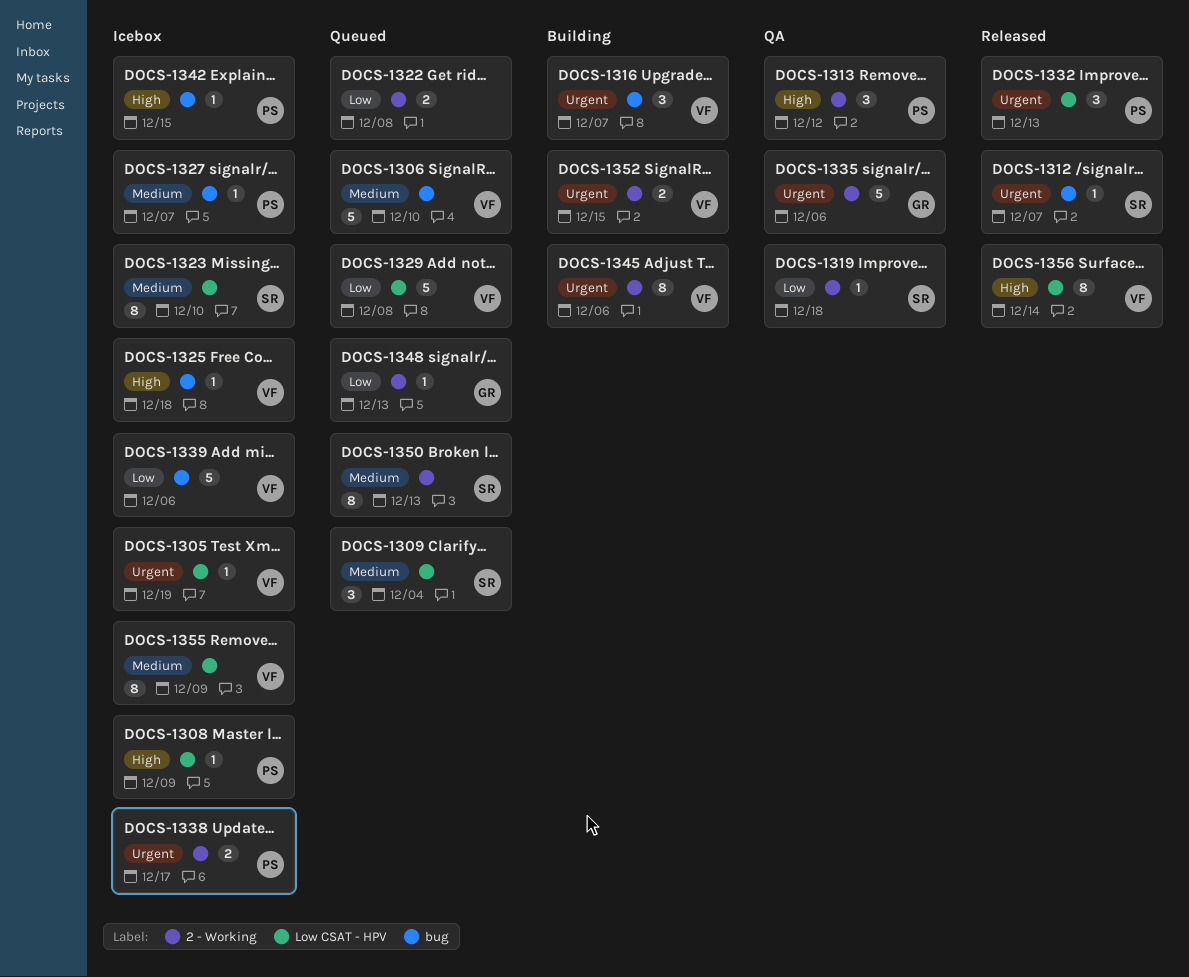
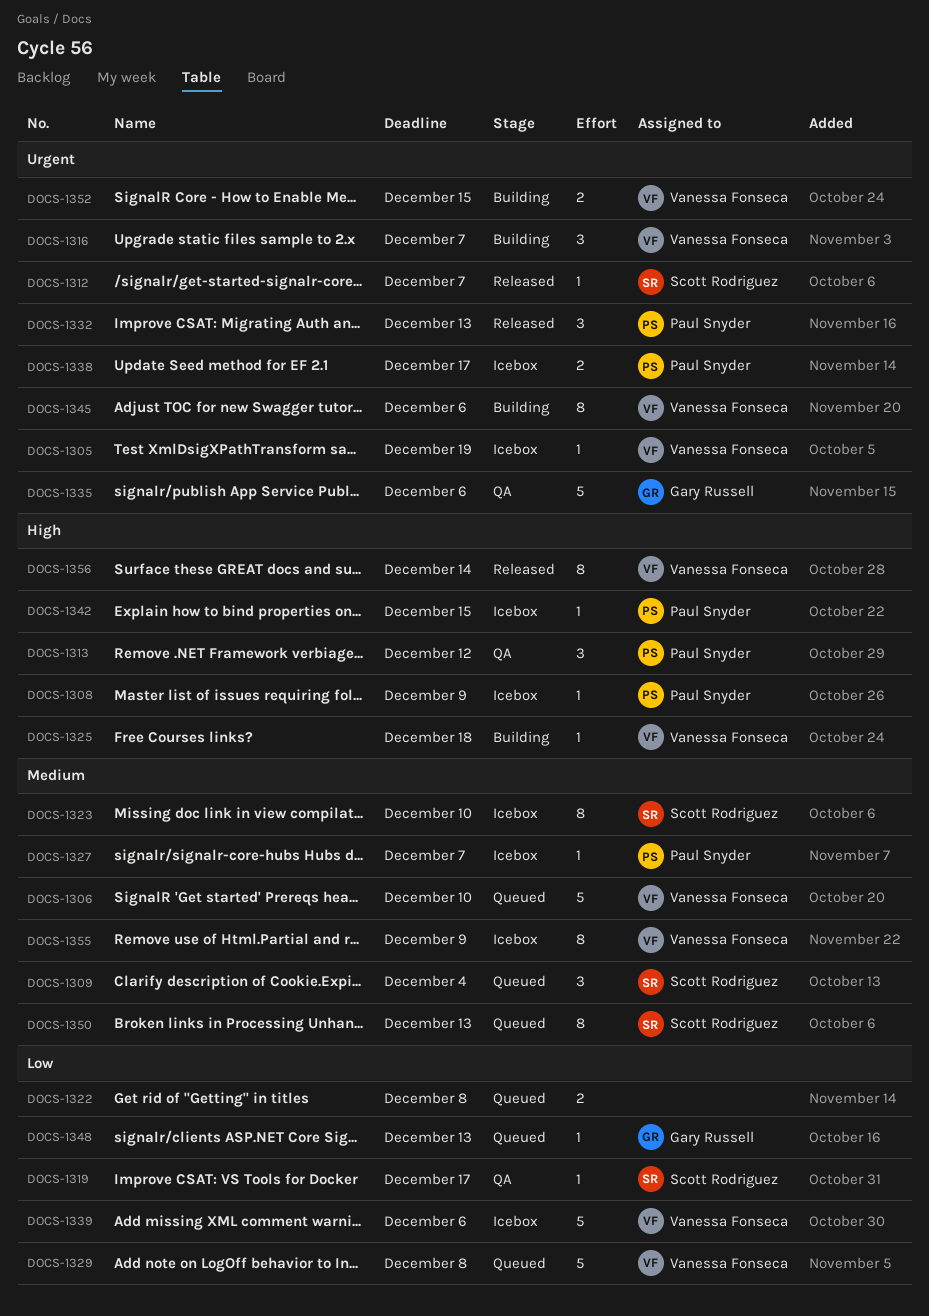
DOCS-1319, due: Dec 18 -> Dec 17
DOCS-1325, status: Icebox -> Building

